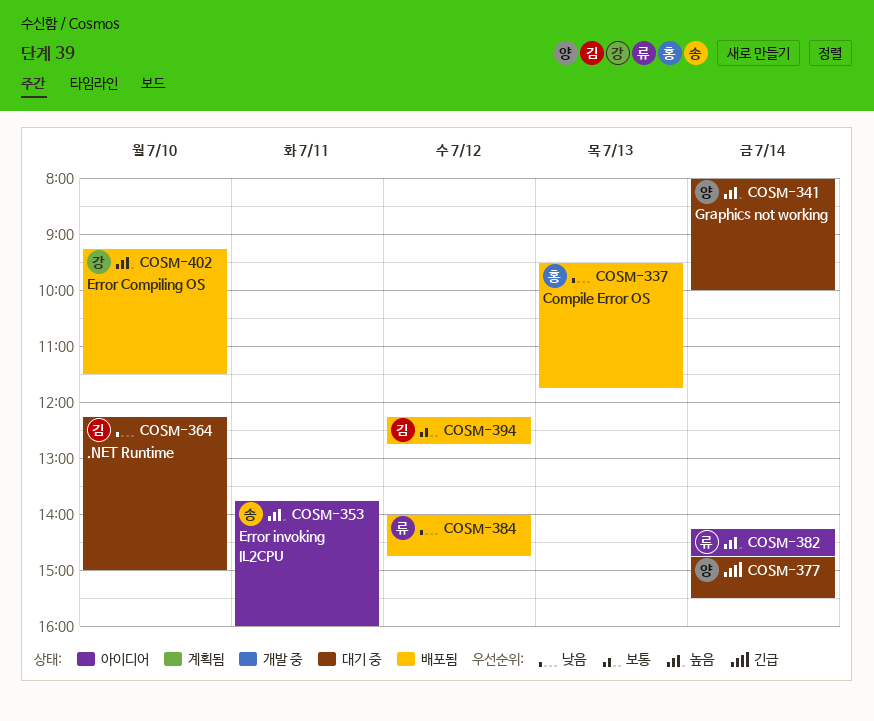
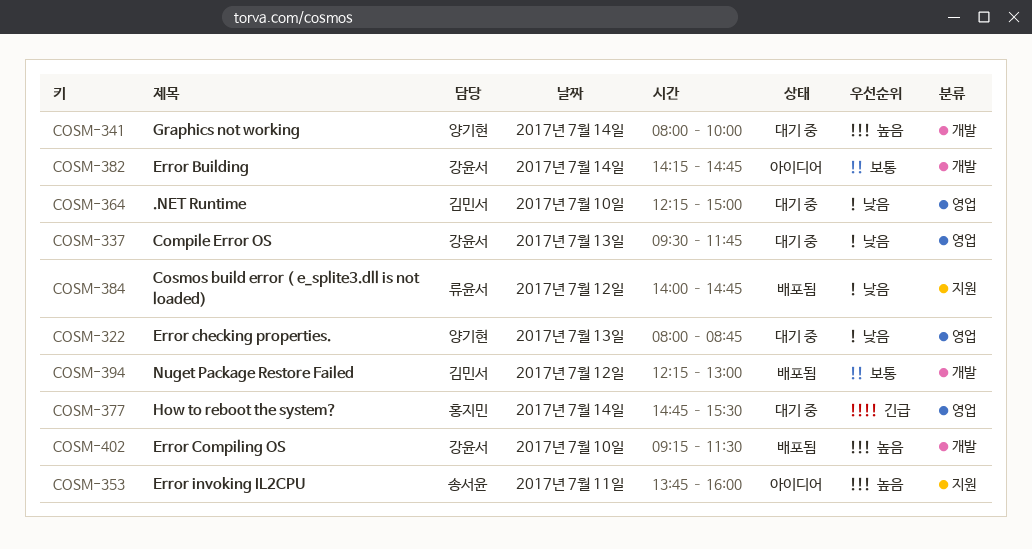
COSM-322: none -> present
COSM-337, status: 배포됨 -> 대기 중
COSM-337, owner: 홍지민 -> 강윤서
COSM-377, owner: 양기현 -> 홍지민
COSM-382, owner: 류윤서 -> 강윤서
COSM-382, priority: 높음 -> 보통
COSM-394, ends: 12:45 -> 13:00

